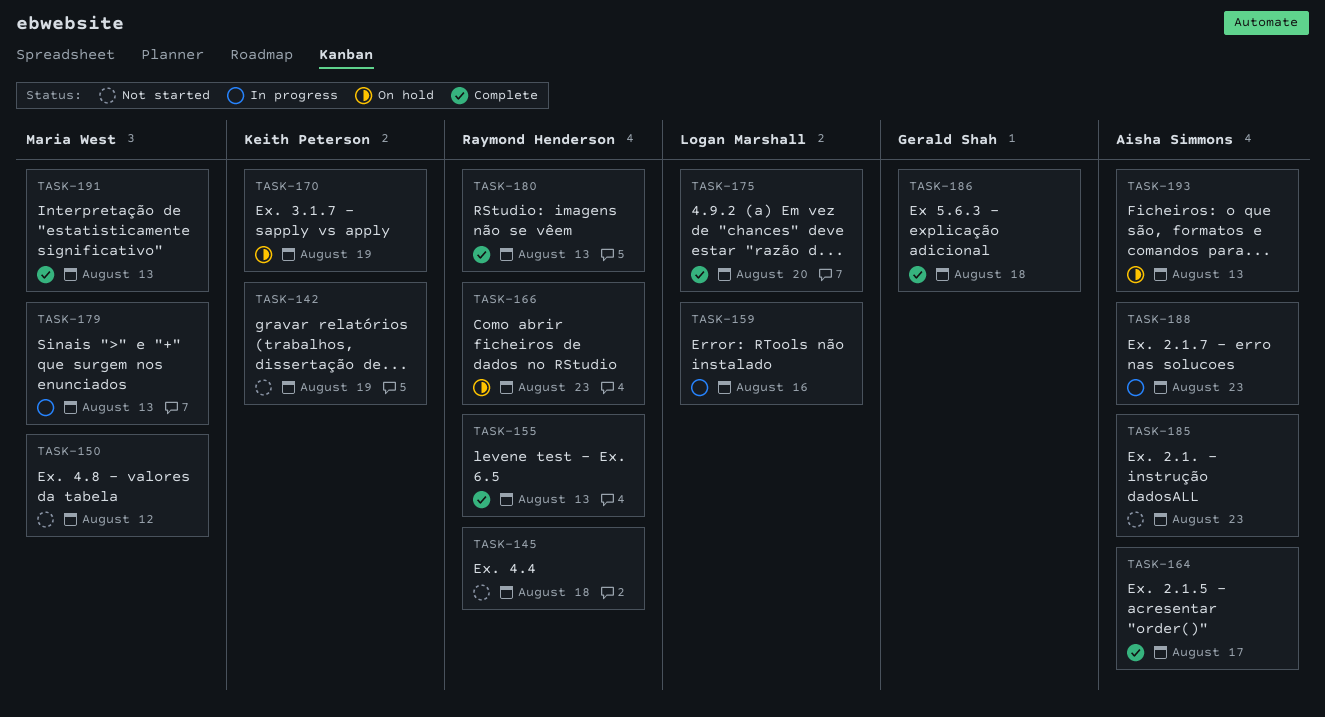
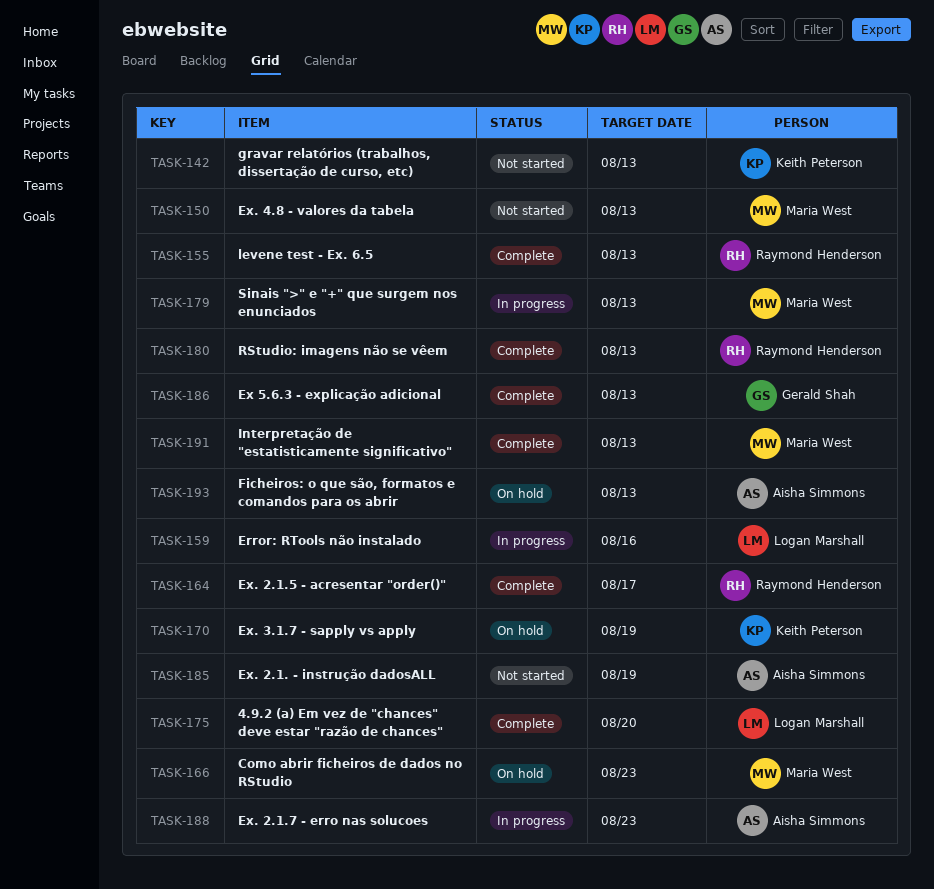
TASK-142, due: Aug 19 -> Aug 13
TASK-145: present -> none
TASK-150, due: Aug 12 -> Aug 13
TASK-164, owner: Aisha Simmons -> Raymond Henderson
TASK-166, owner: Raymond Henderson -> Maria West
TASK-185, due: Aug 23 -> Aug 19
TASK-186, due: Aug 18 -> Aug 13

